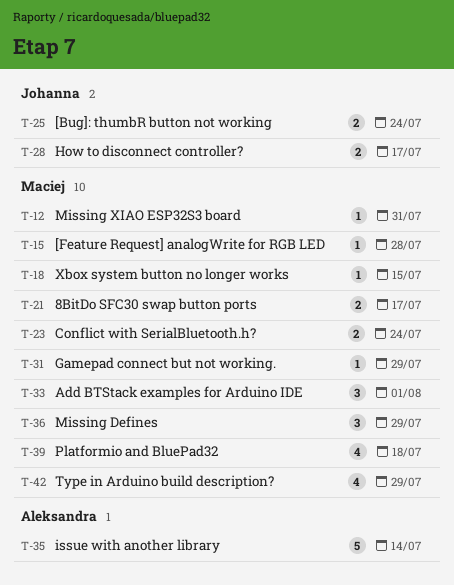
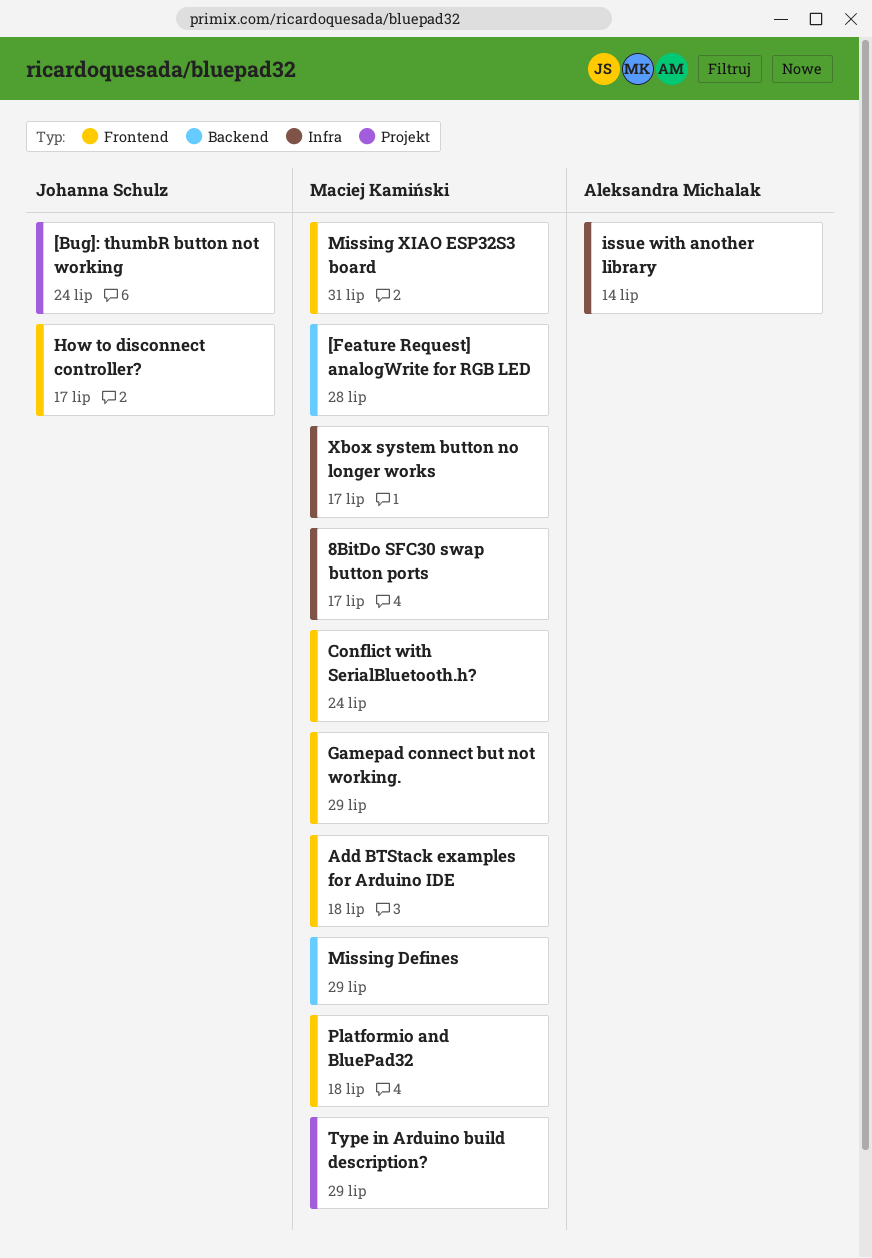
Add BTStack examples for Arduino IDE, due: Aug 1 -> Jul 18
Xbox system button no longer works, due: Jul 15 -> Jul 17

